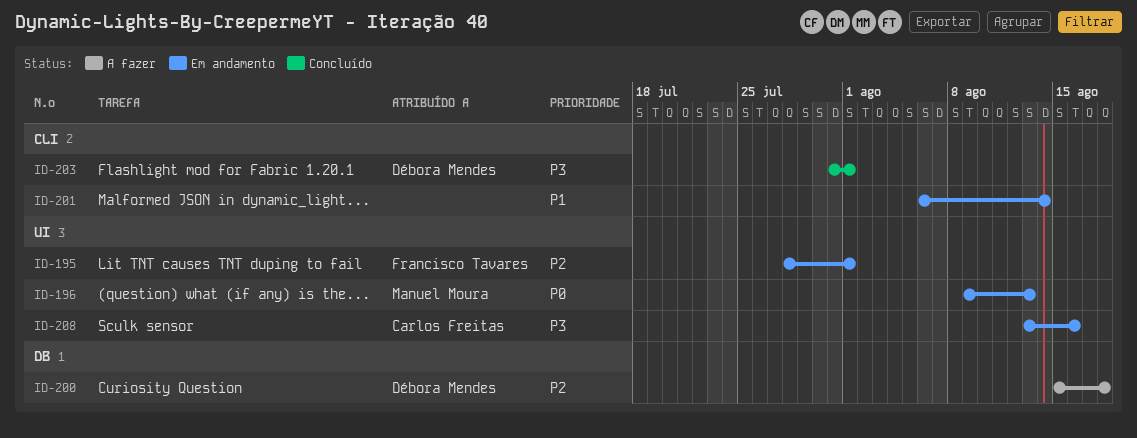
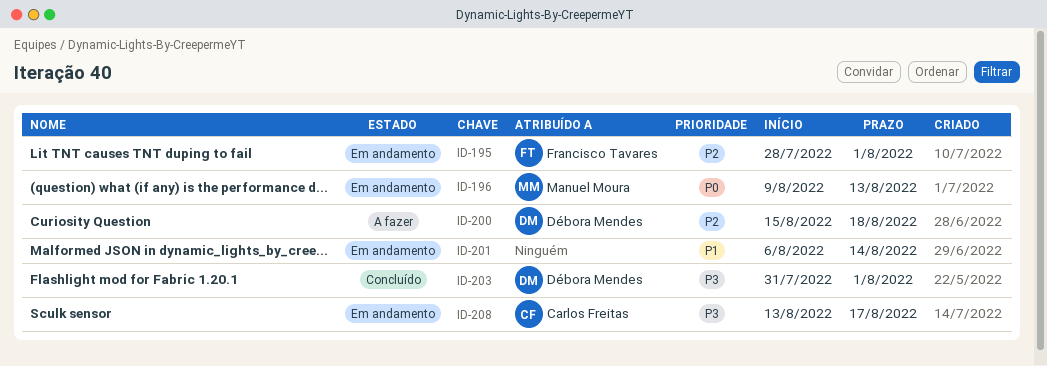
ID-208, due: Aug 16 -> Aug 17

